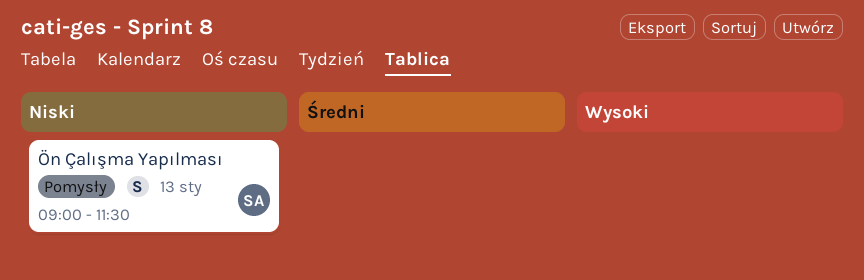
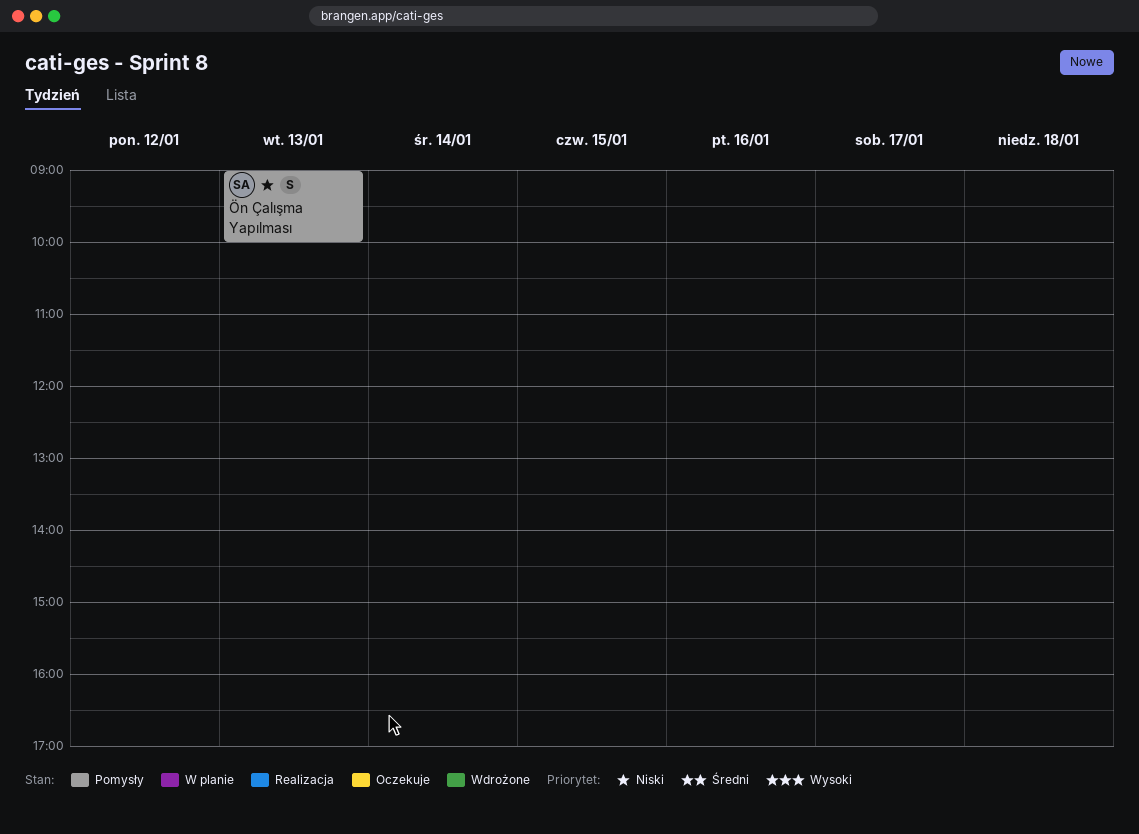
Ön Çalışma Yapılması, ends: 11:30 -> 10:00

